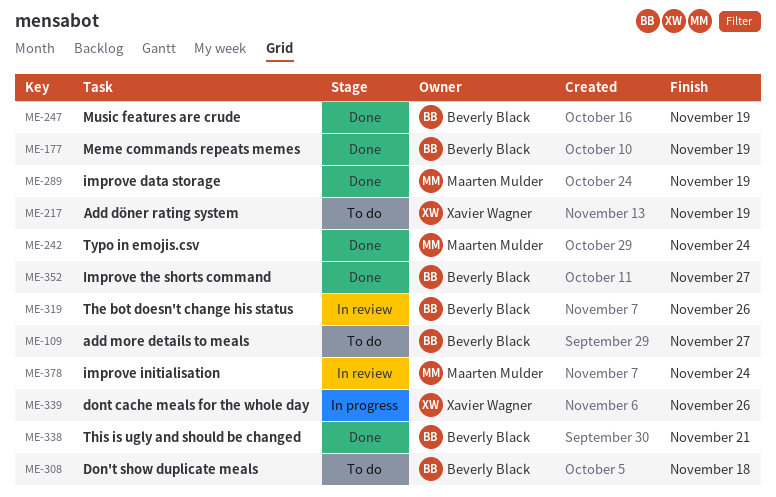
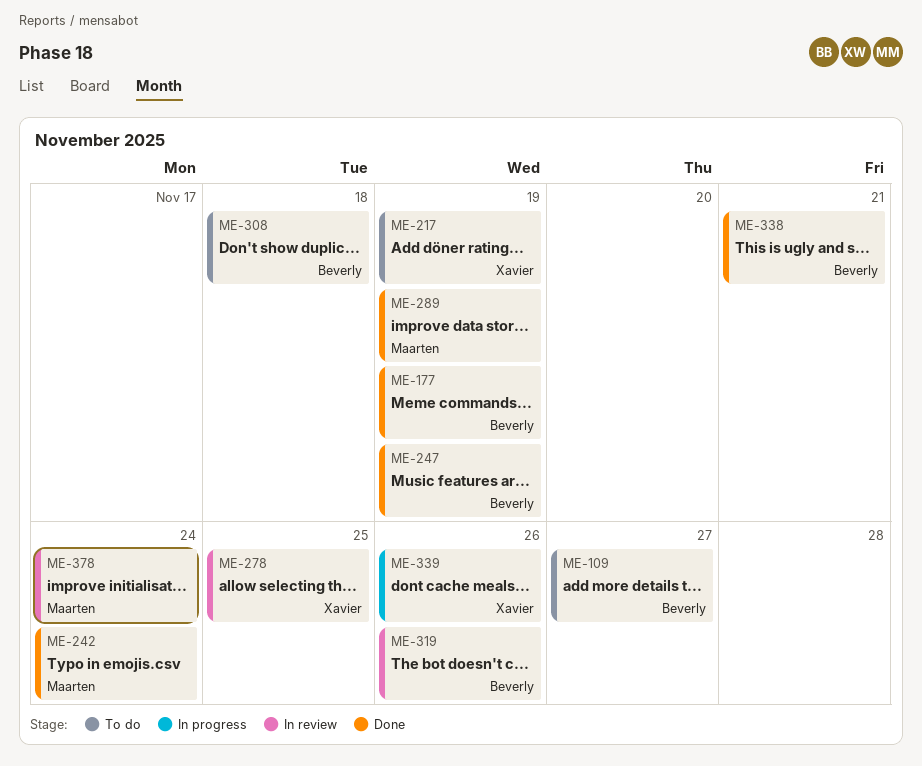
ME-278: none -> present
ME-352: present -> none

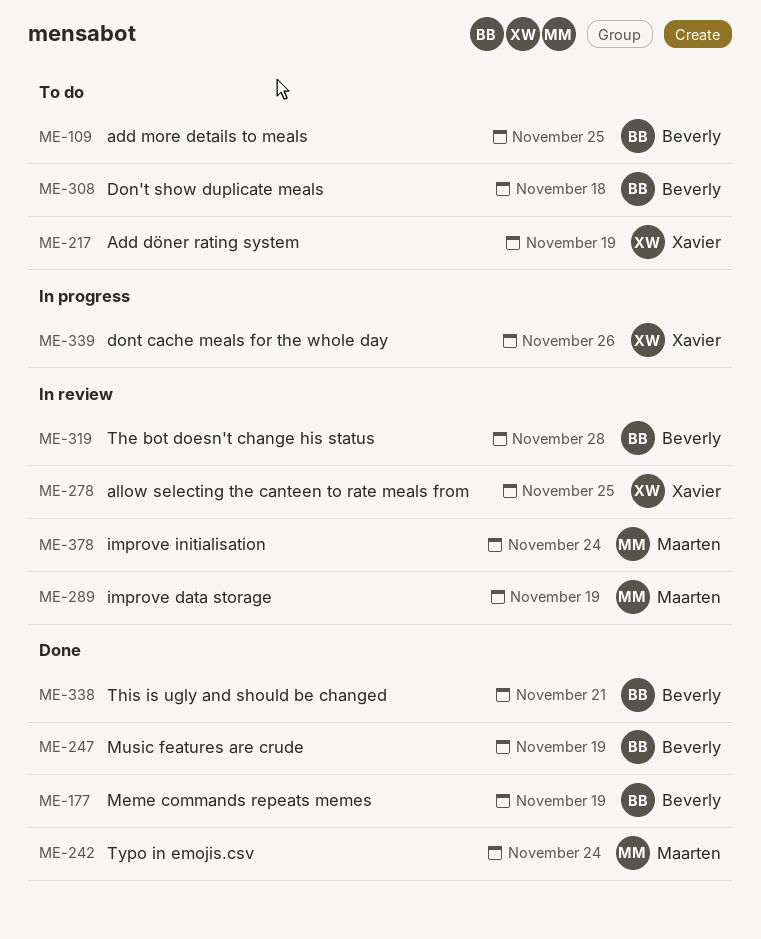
ME-109, due: Nov 27 -> Nov 25
ME-289, status: Done -> In review
ME-319, due: Nov 26 -> Nov 28

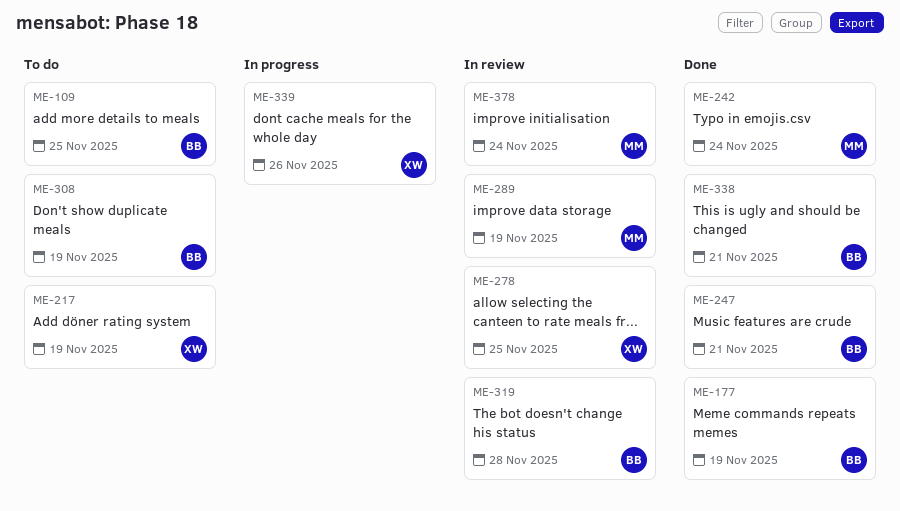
ME-247, due: Nov 19 -> Nov 21
ME-308, due: Nov 18 -> Nov 19

